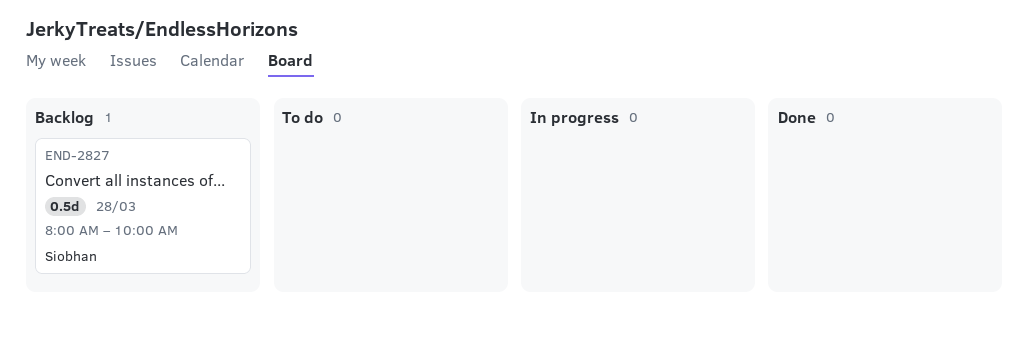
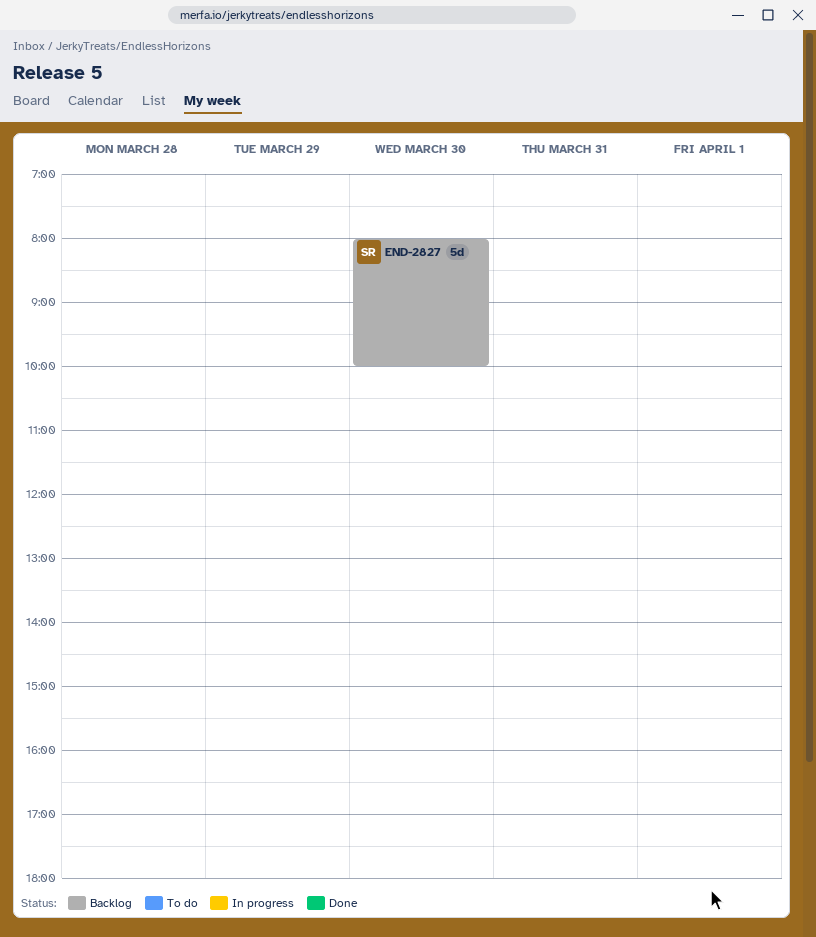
END-2827, estimate: 0.5d -> 5d
END-2827, day: Mar 28 -> Mar 30

